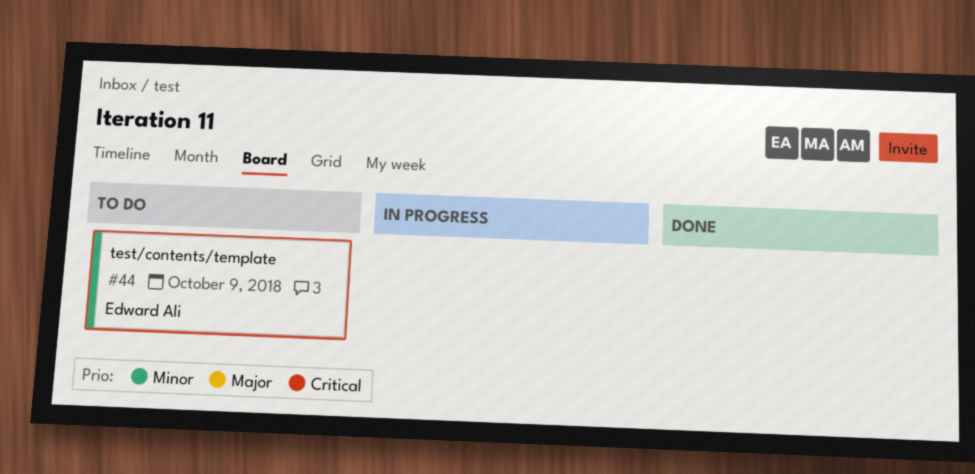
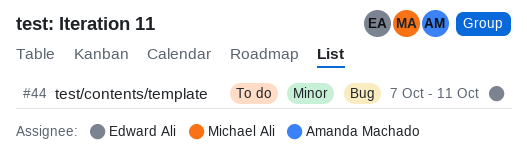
#44, due: Oct 9 -> Oct 11

